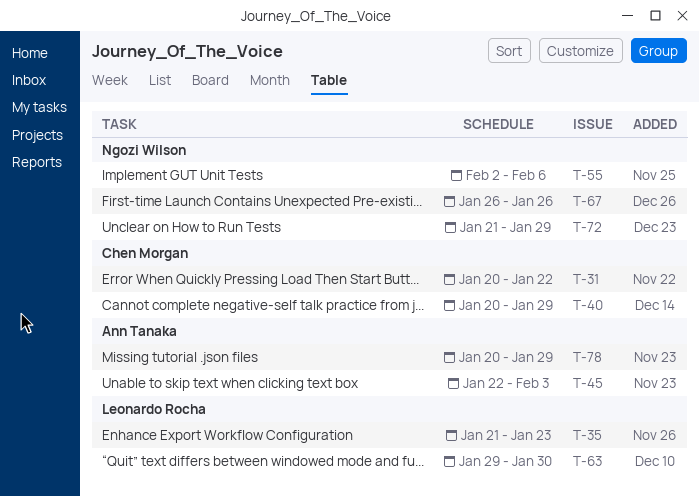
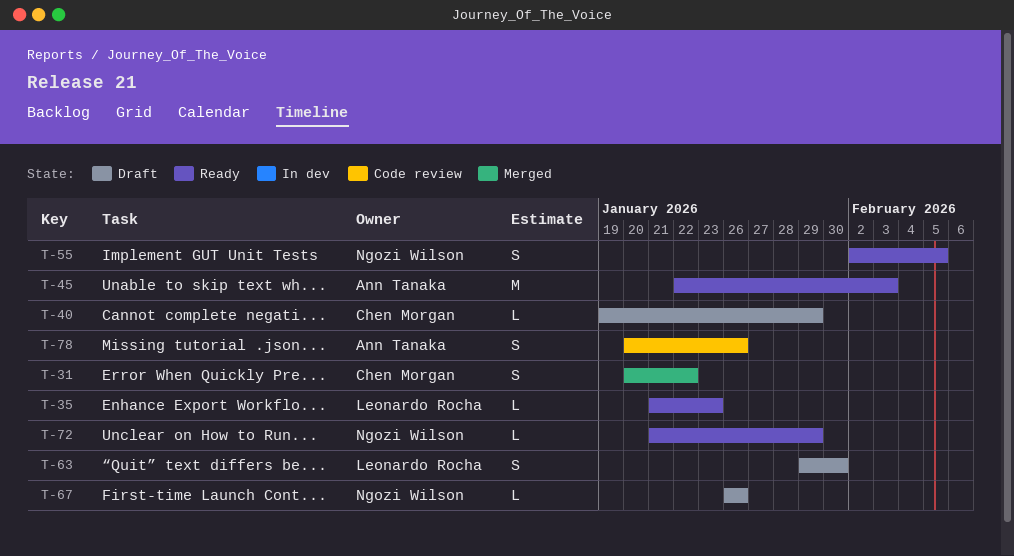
T-40, start: Jan 20 -> Jan 19
T-55, due: Feb 6 -> Feb 5
T-78, due: Jan 29 -> Jan 26

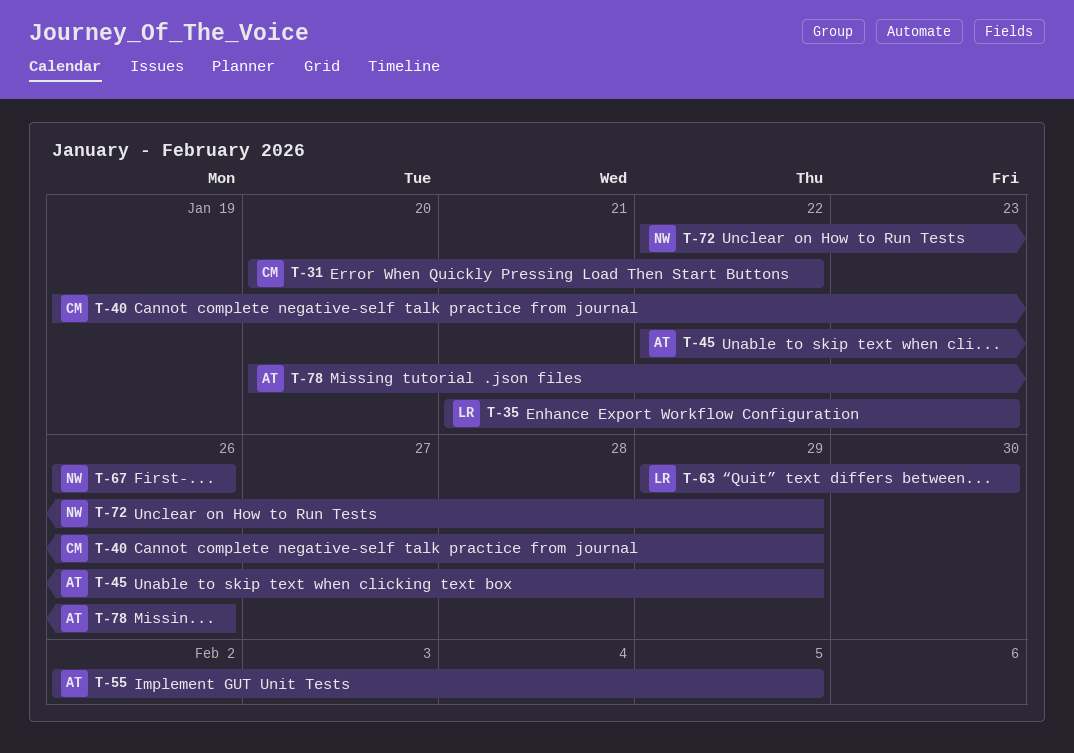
T-45, due: Feb 3 -> Jan 29
T-55, owner: Ngozi Wilson -> Ann Tanaka
T-72, start: Jan 21 -> Jan 22

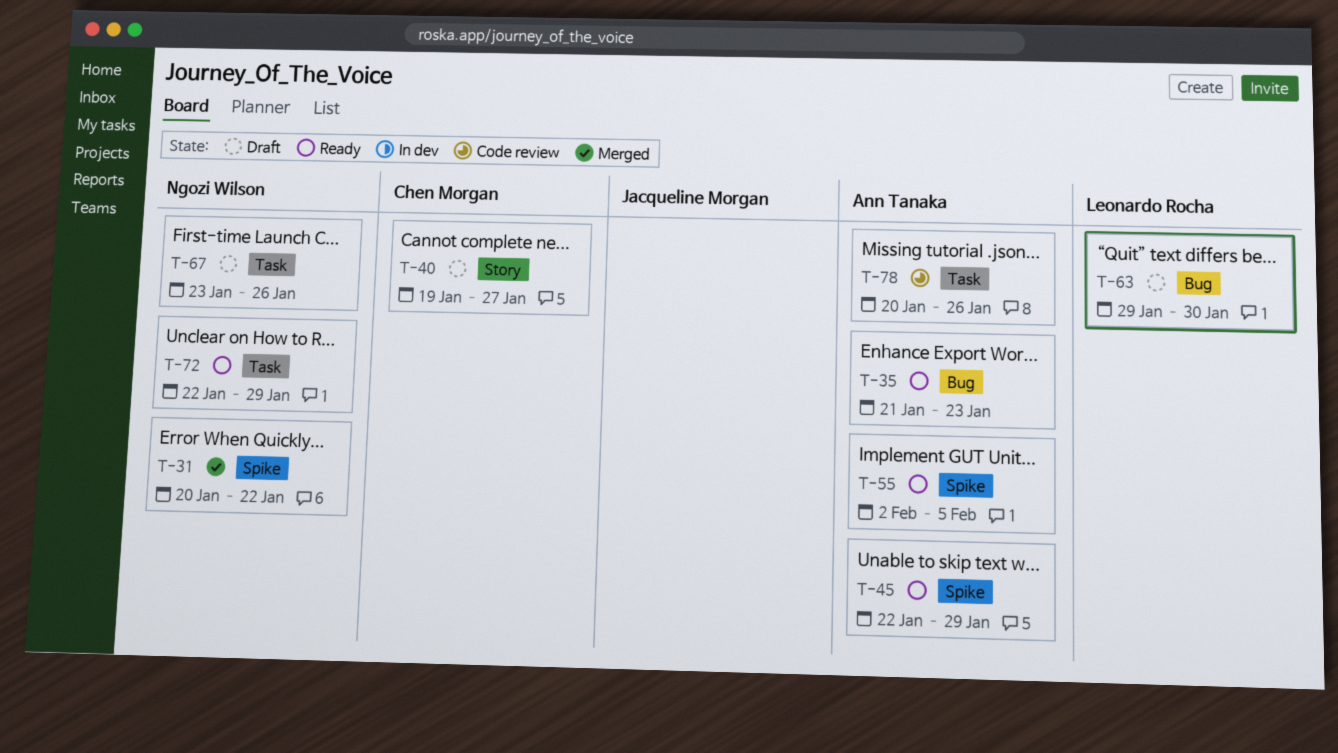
T-31, owner: Chen Morgan -> Ngozi Wilson
T-35, owner: Leonardo Rocha -> Ann Tanaka
T-40, due: Jan 29 -> Jan 27
T-67, start: Jan 26 -> Jan 23

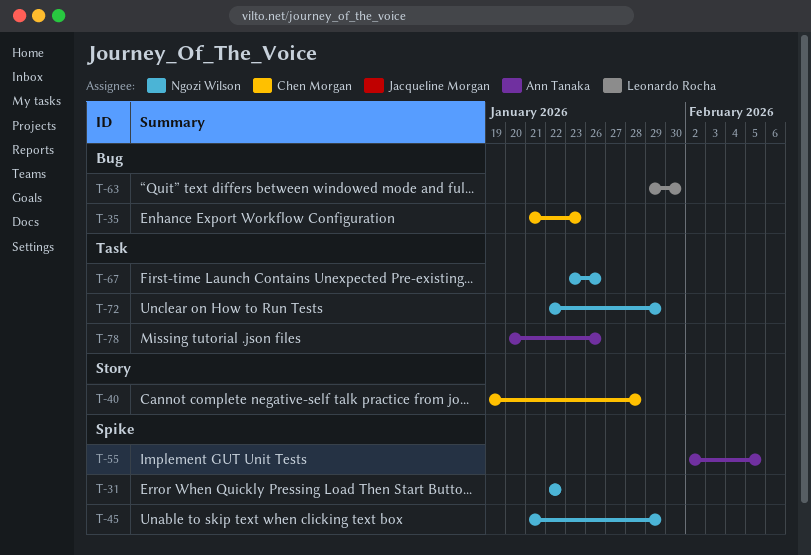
T-31, start: Jan 20 -> Jan 22
T-35, owner: Ann Tanaka -> Chen Morgan
T-40, due: Jan 27 -> Jan 28
T-45, owner: Ann Tanaka -> Ngozi Wilson
T-45, start: Jan 22 -> Jan 21

